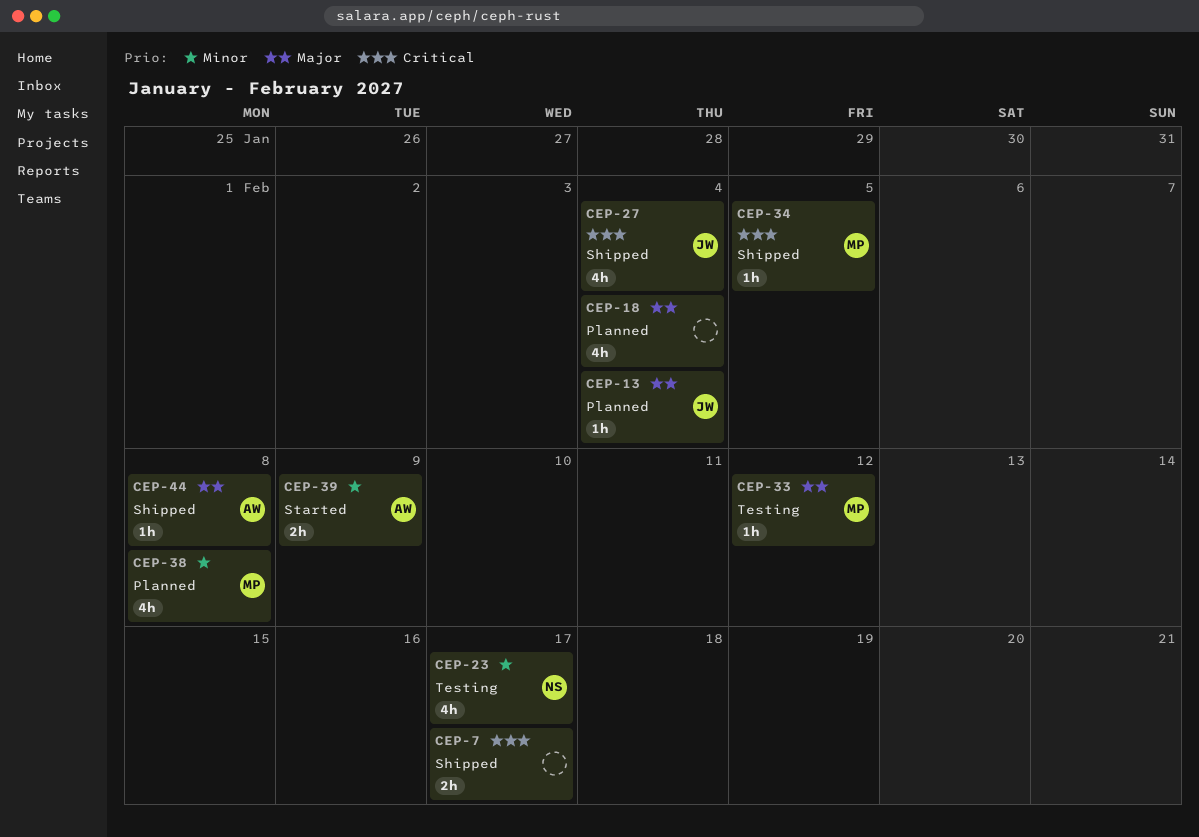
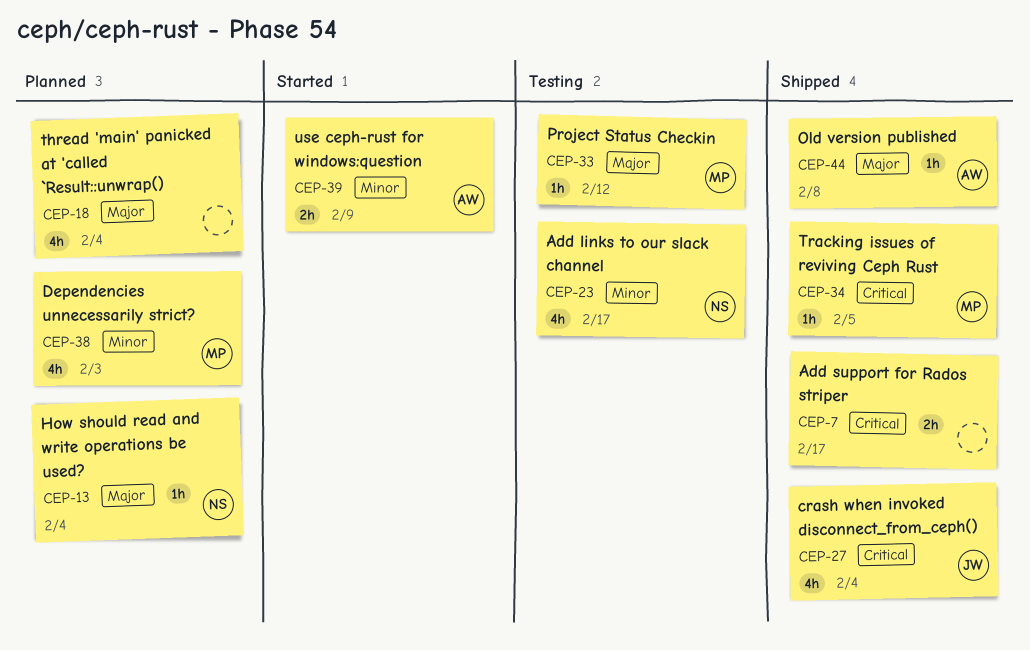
CEP-13, owner: JW -> NS
CEP-38, due: Feb 8 -> Feb 3

